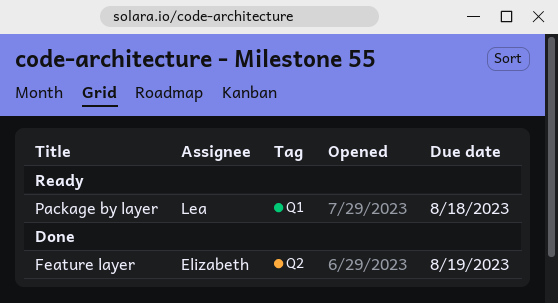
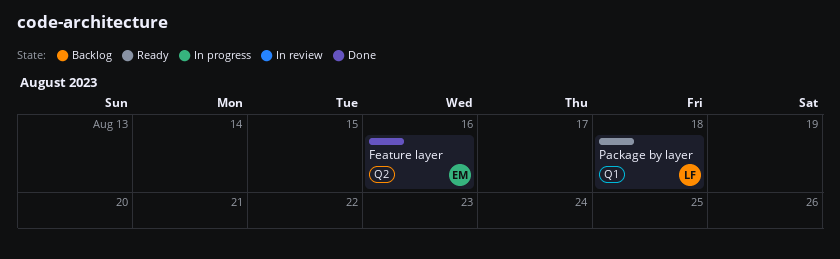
Feature layer, due: Aug 19 -> Aug 16

